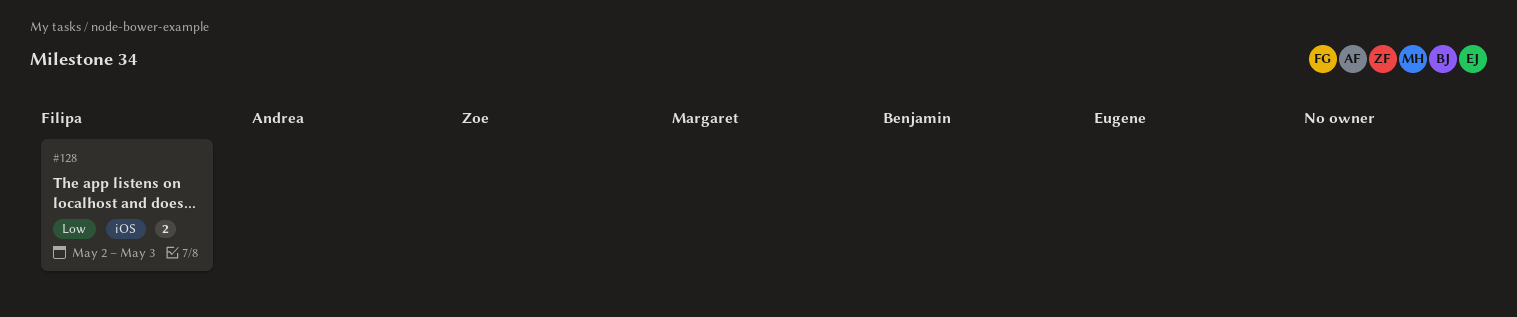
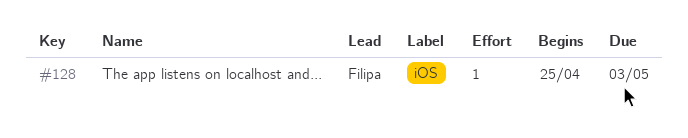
#128, estimate: 2 -> 1
#128, start: May 2 -> Apr 25

